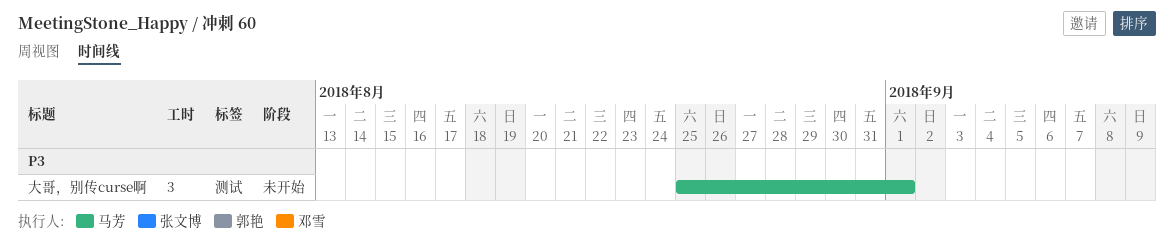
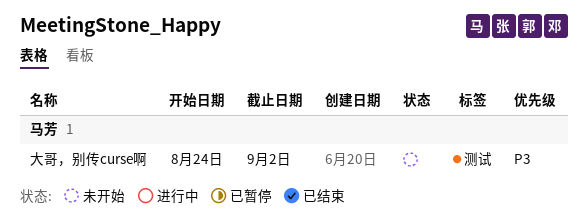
大哥，别传curse啊, start: Aug 25 -> Aug 24
大哥，别传curse啊, due: Sep 1 -> Sep 2

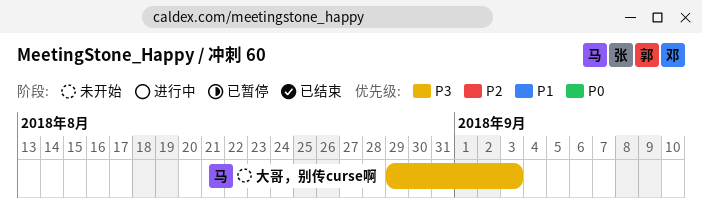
大哥，别传curse啊, start: Aug 24 -> Aug 29
大哥，别传curse啊, due: Sep 2 -> Sep 3

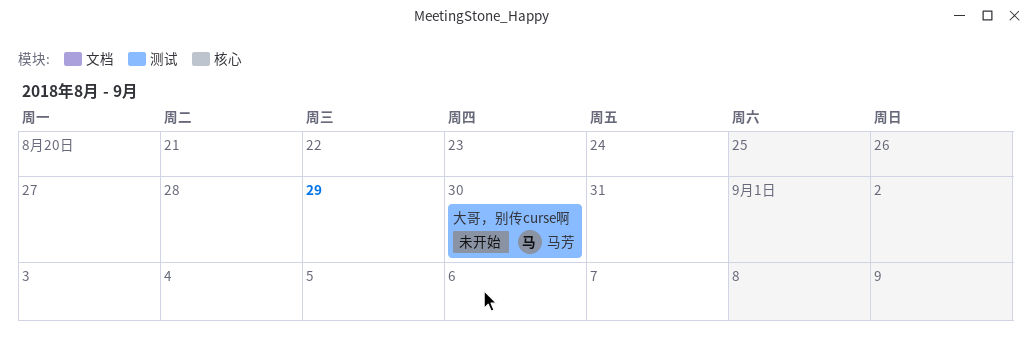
大哥，别传curse啊, due: Sep 3 -> Aug 30

